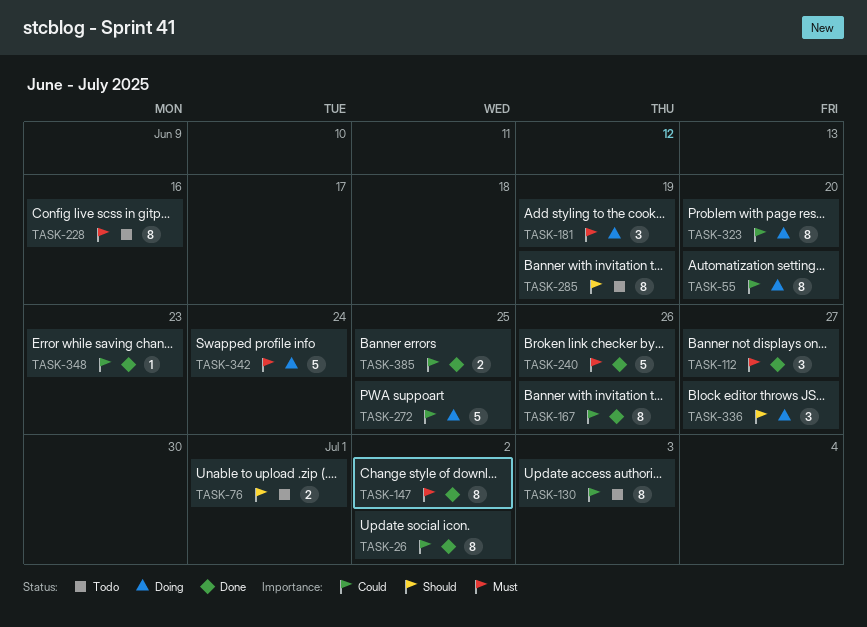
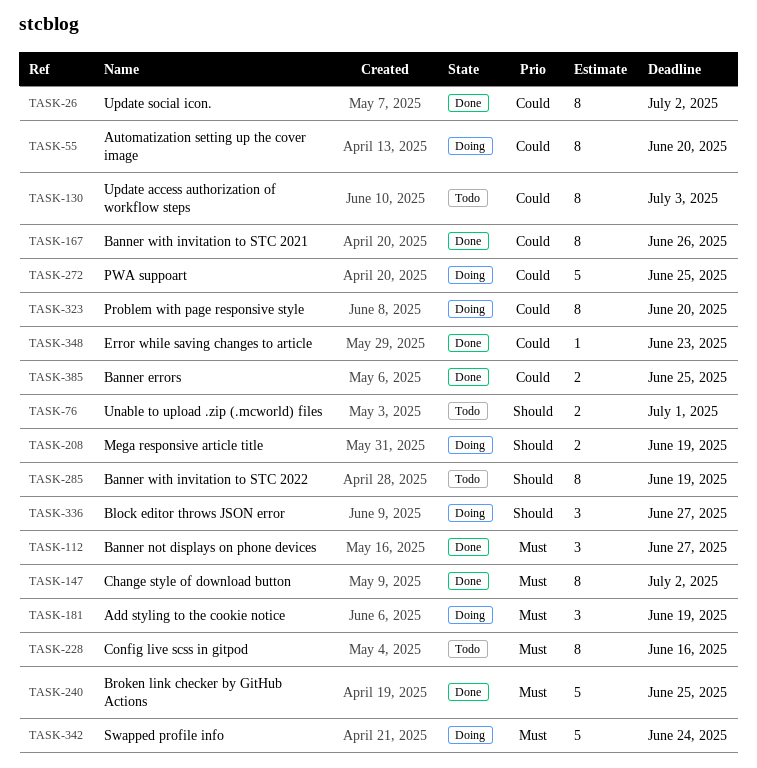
TASK-208: none -> present
TASK-240, due: Jun 26 -> Jun 25

